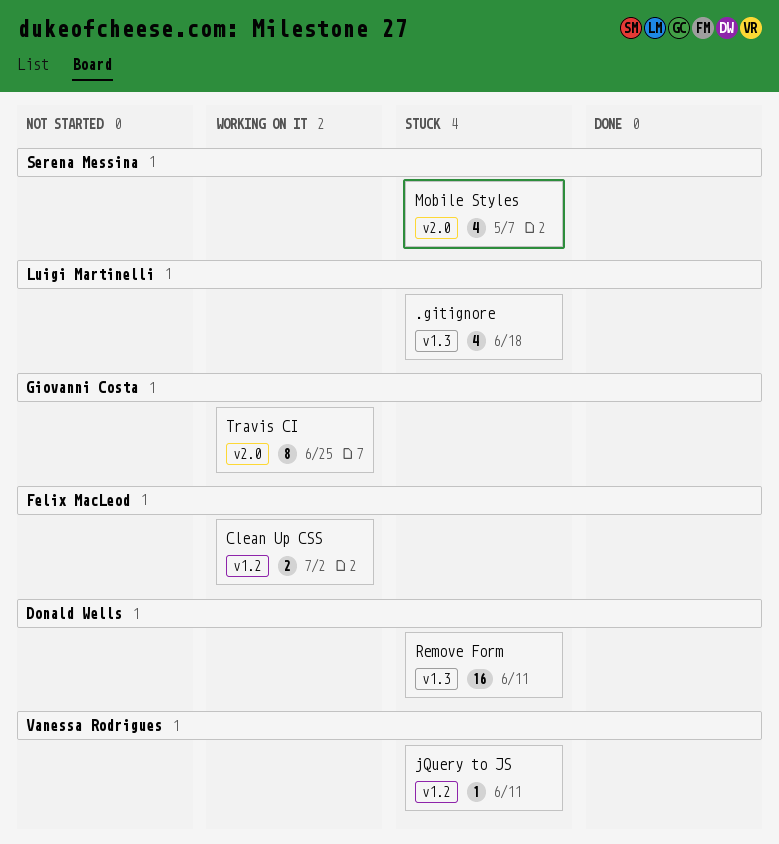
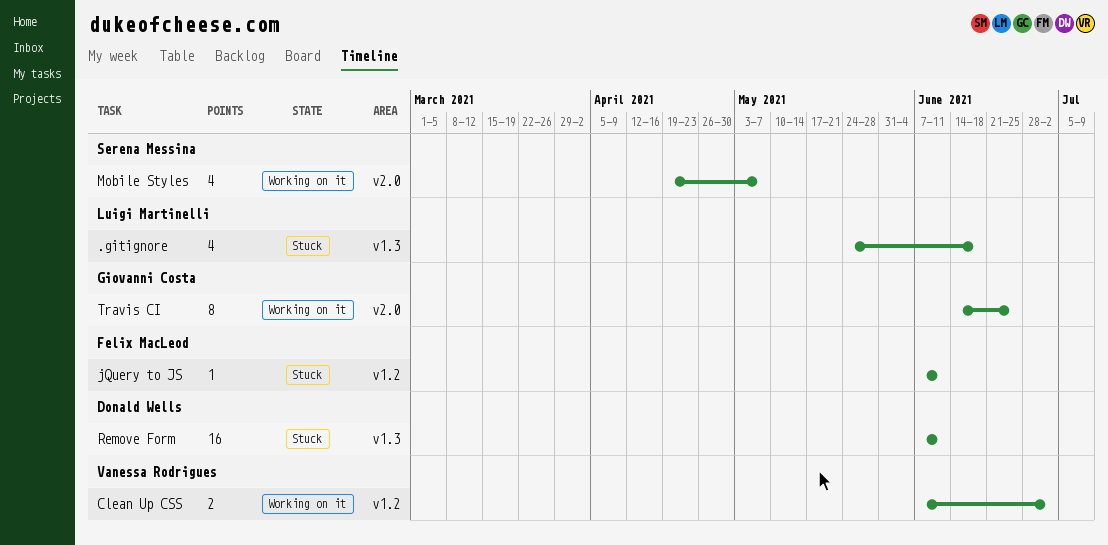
Clean Up CSS, owner: Felix MacLeod -> Vanessa Rodrigues
jQuery to JS, owner: Vanessa Rodrigues -> Felix MacLeod
Mobile Styles, status: Stuck -> Working on it

